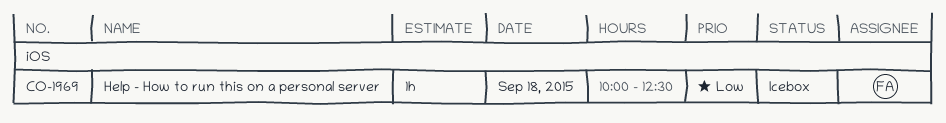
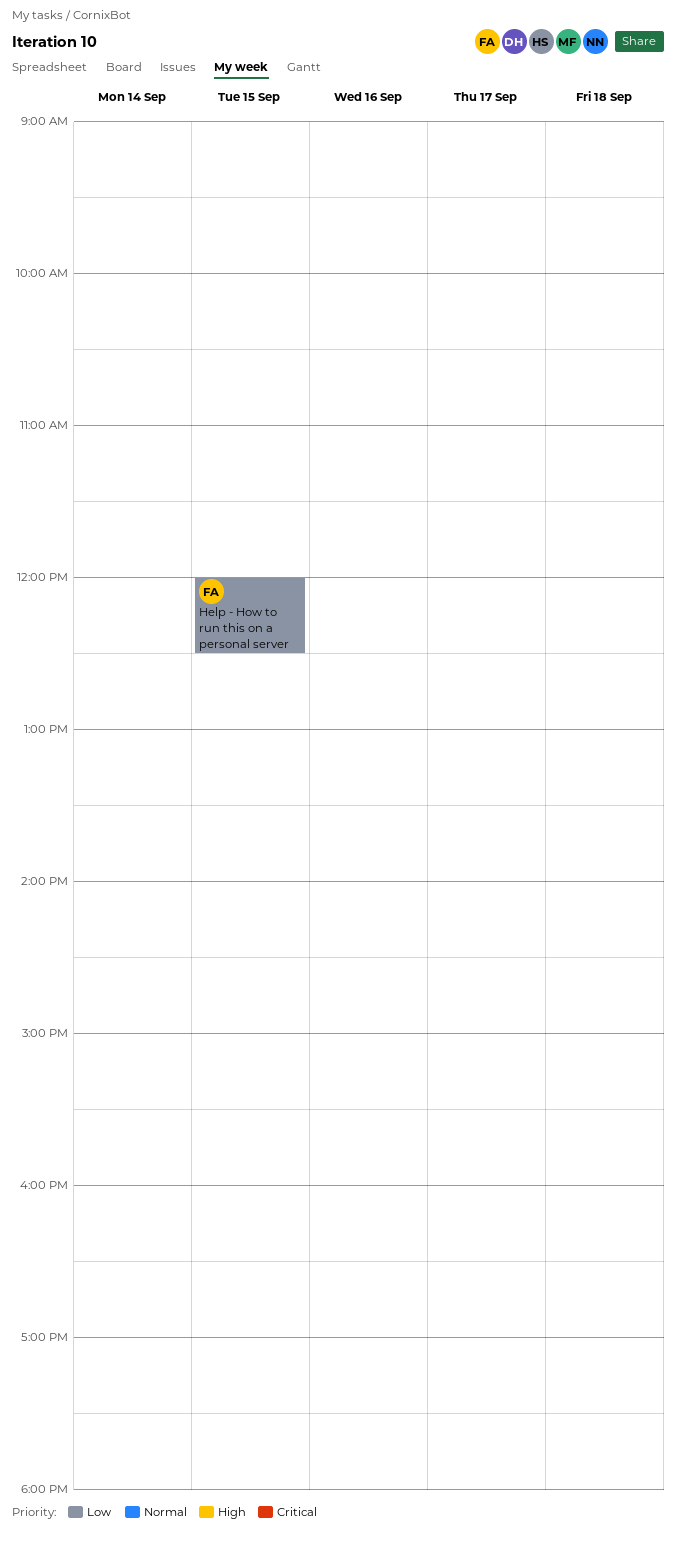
Help - How to run this on a personal server, day: Sep 18 -> Sep 15
Help - How to run this on a personal server, begins: 10:00 -> 12:00

